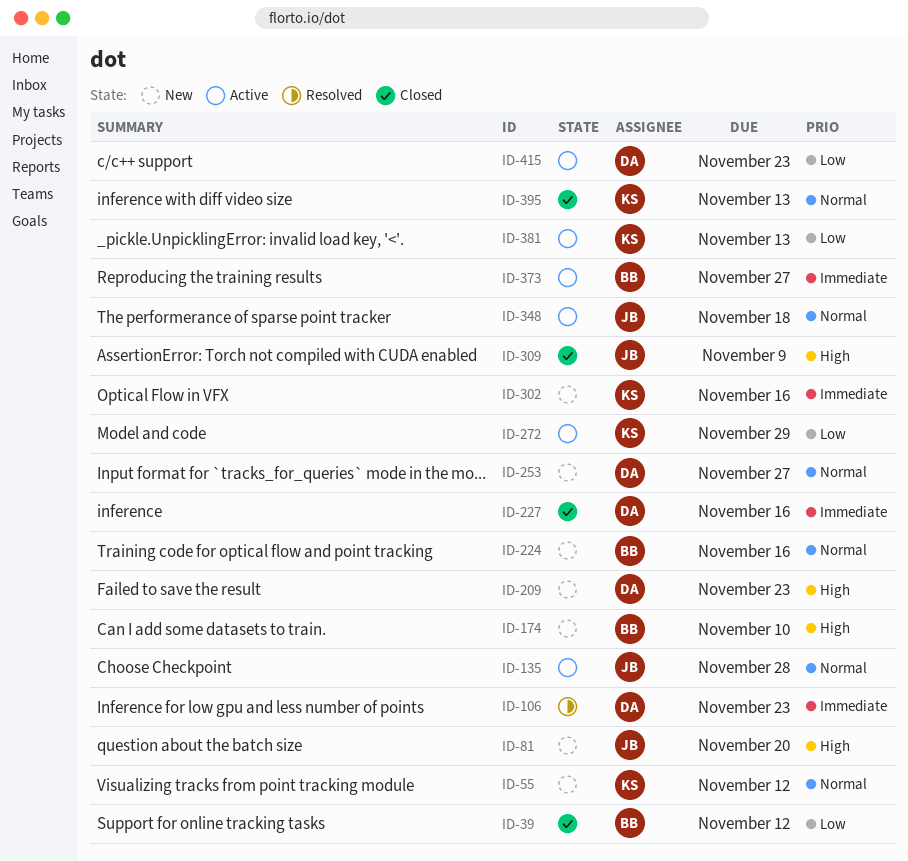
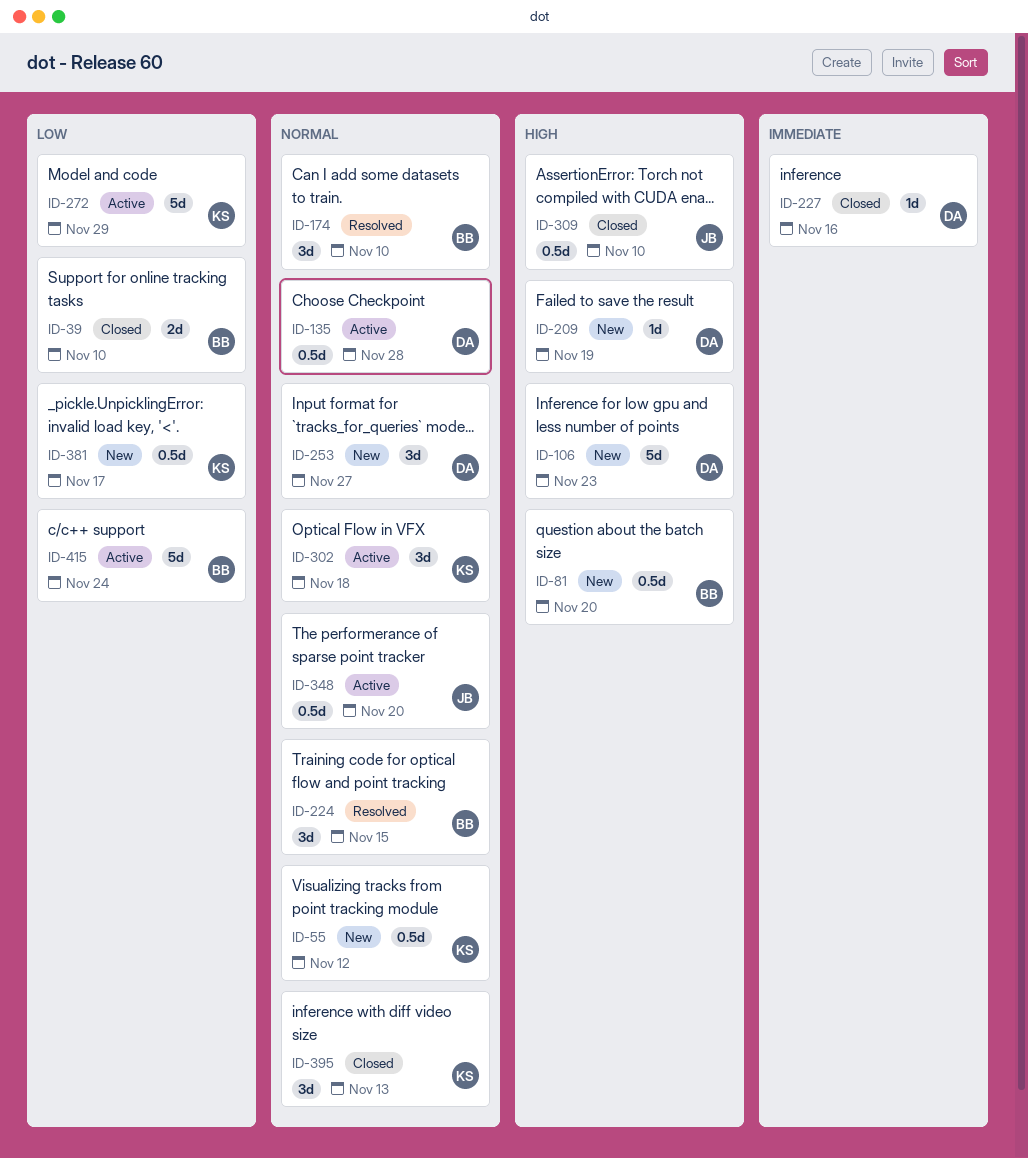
ID-39, due: Nov 12 -> Nov 10
ID-81, owner: JB -> BB
ID-106, status: Resolved -> New
ID-106, priority: Immediate -> High
ID-135, owner: JB -> DA
ID-174, status: New -> Resolved
ID-174, priority: High -> Normal
ID-209, due: Nov 23 -> Nov 19
ID-224, status: New -> Resolved
ID-224, due: Nov 16 -> Nov 15
ID-302, status: New -> Active
ID-302, priority: Immediate -> Normal
ID-302, due: Nov 16 -> Nov 18
ID-309, due: Nov 9 -> Nov 10
ID-348, due: Nov 18 -> Nov 20
ID-373: present -> none
ID-381, status: Active -> New
ID-381, due: Nov 13 -> Nov 17
ID-415, owner: DA -> BB
ID-415, due: Nov 23 -> Nov 24

